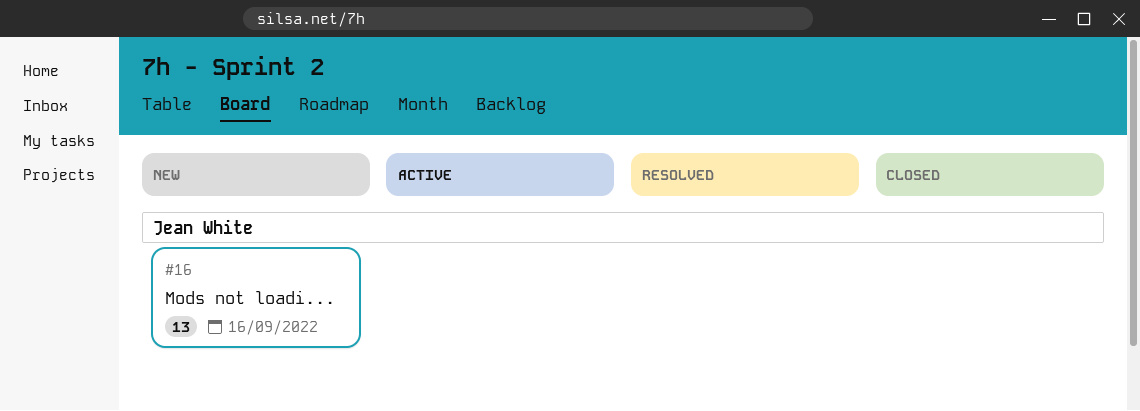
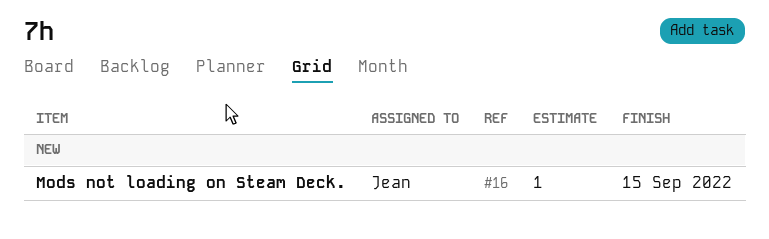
#16, estimate: 13 -> 1
#16, due: Sep 16 -> Sep 15

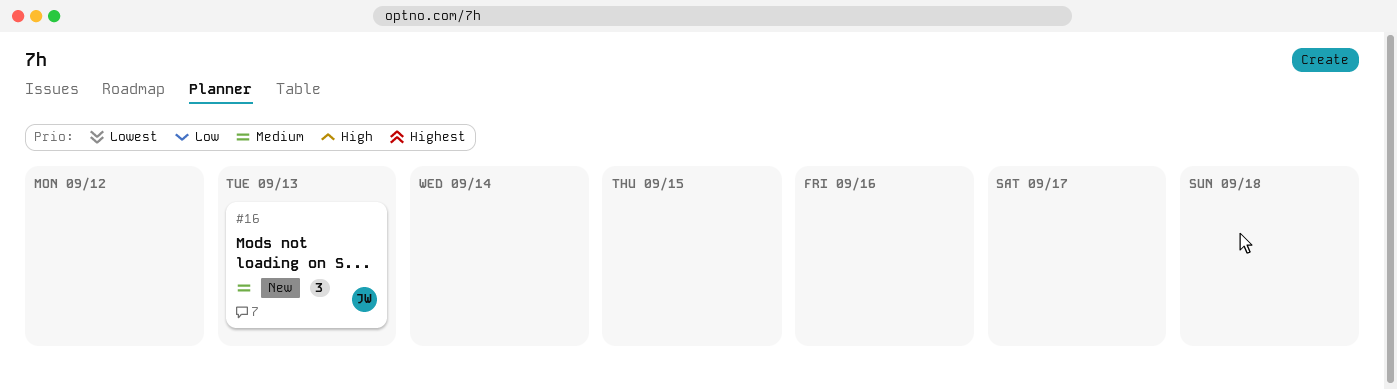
#16, estimate: 1 -> 3
#16, due: Sep 15 -> Sep 13

